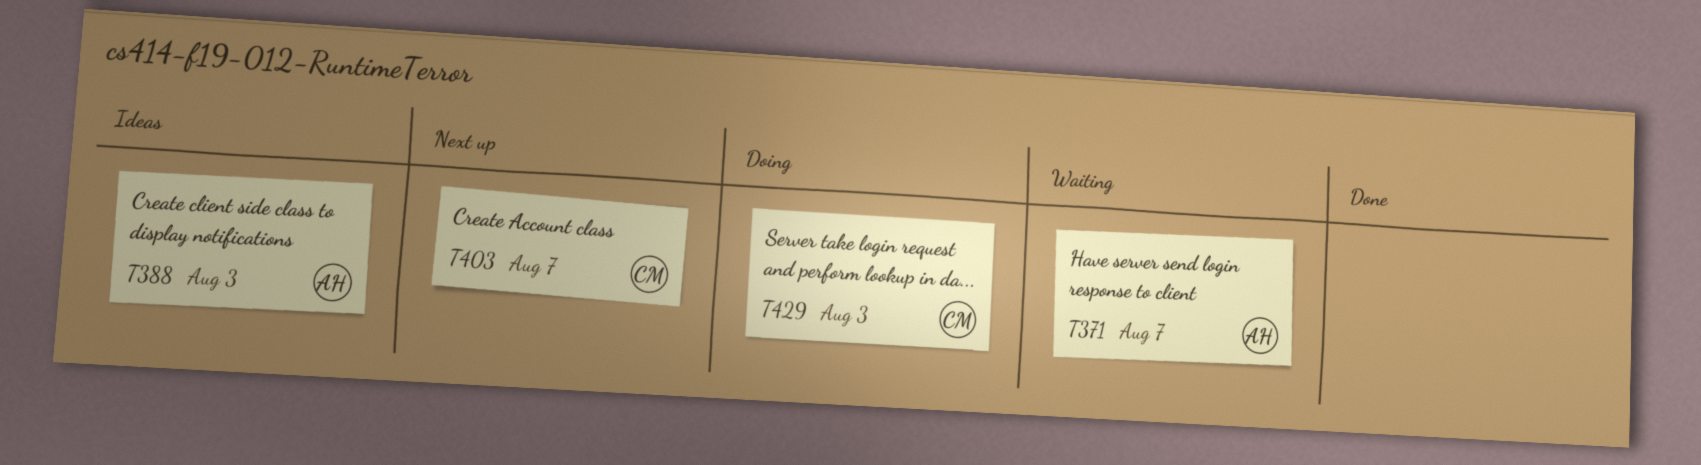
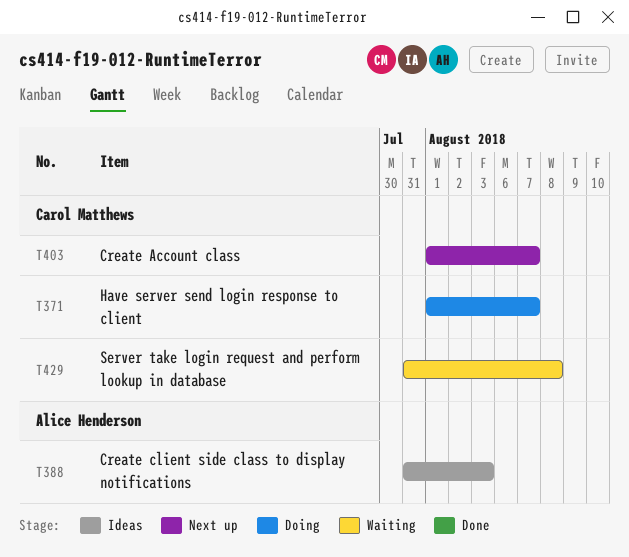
T371, status: Waiting -> Doing
T371, owner: Alice Henderson -> Carol Matthews
T429, status: Doing -> Waiting
T429, due: Aug 3 -> Aug 8

